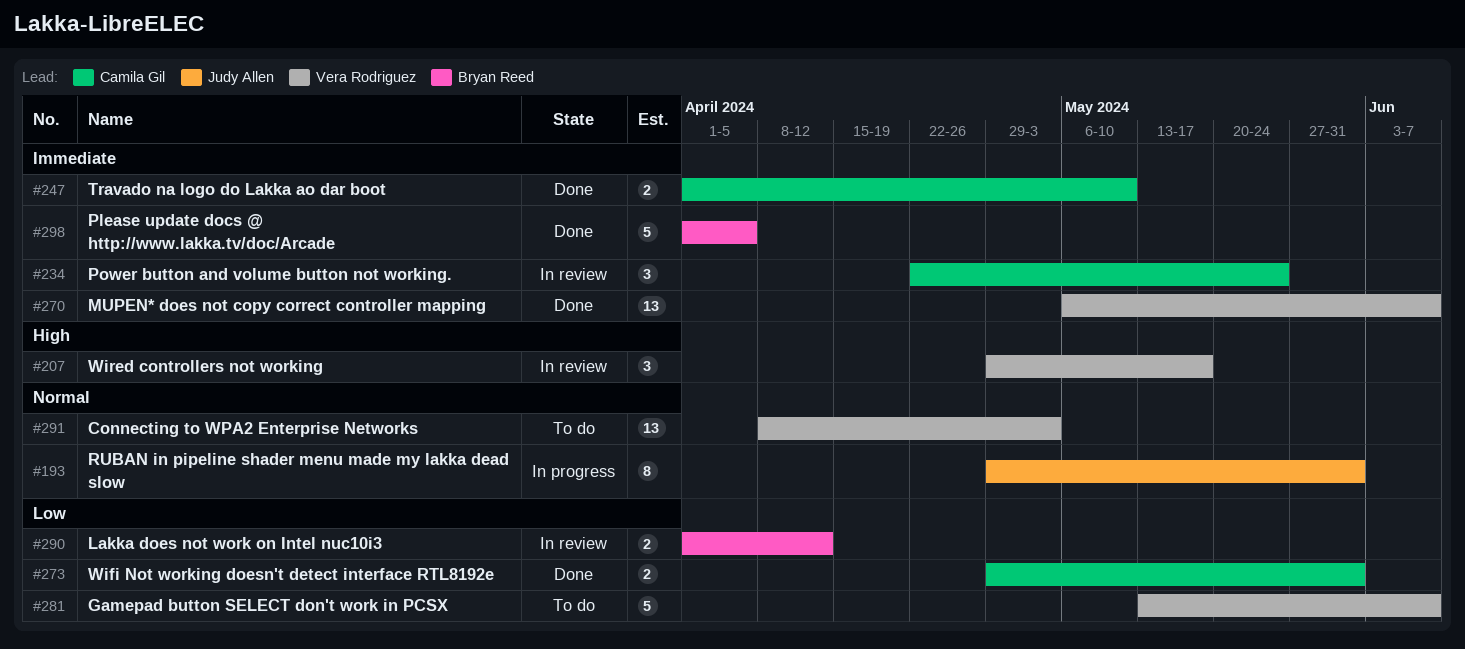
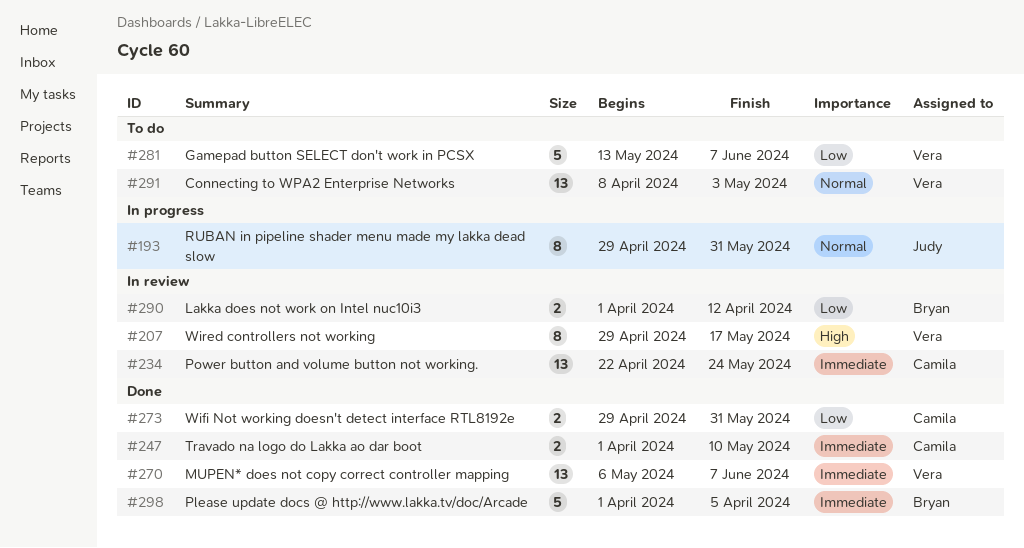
#207, estimate: 3 -> 8
#234, estimate: 3 -> 13

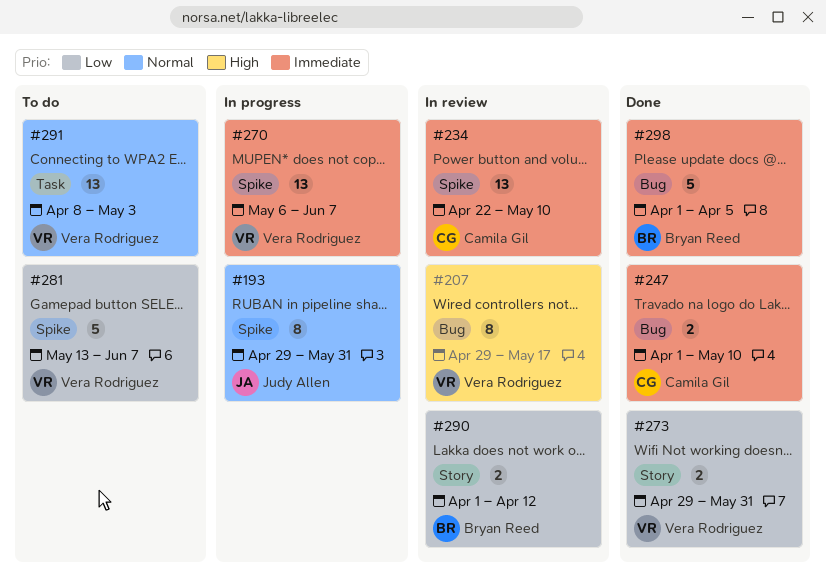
#234, due: May 24 -> May 10
#270, status: Done -> In progress
#273, owner: Camila Gil -> Vera Rodriguez

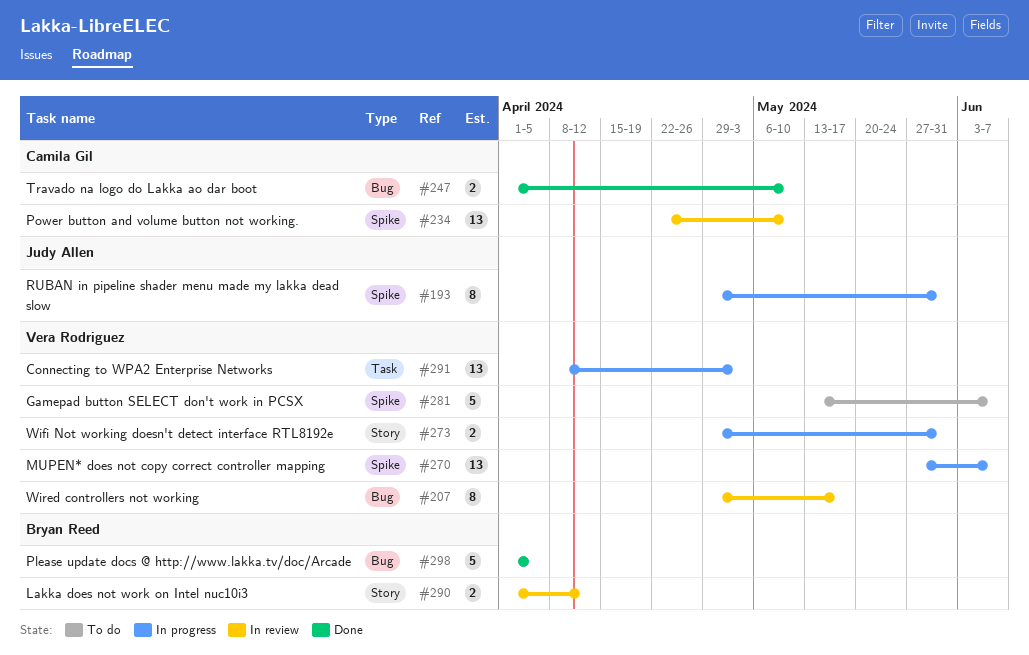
#270, start: May 6 -> May 27
#273, status: Done -> In progress
#291, status: To do -> In progress

